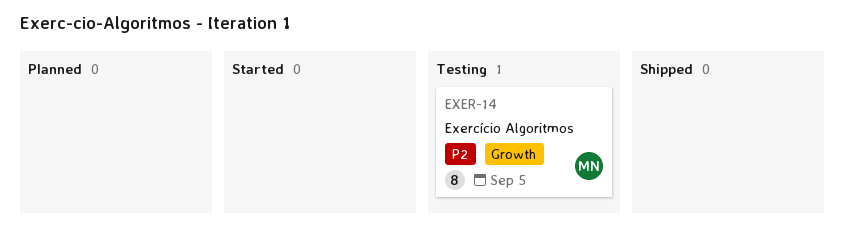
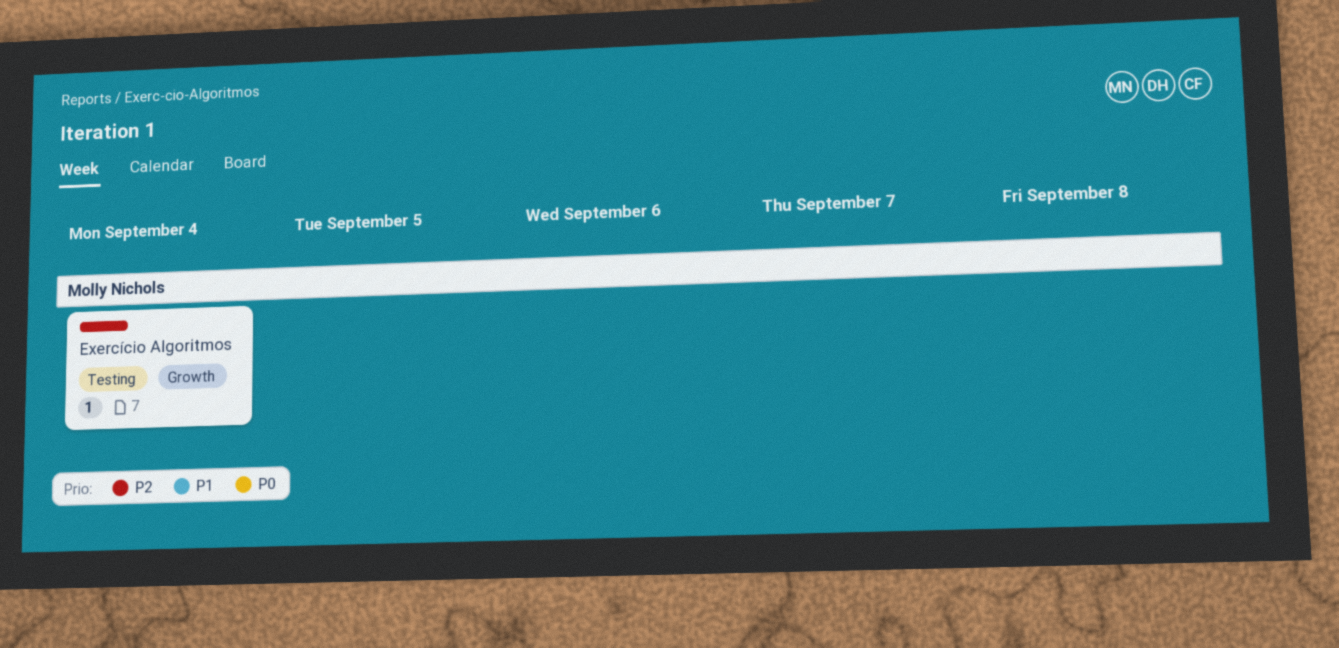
Exercício Algoritmos, estimate: 8 -> 1
Exercício Algoritmos, due: Sep 5 -> Sep 4

